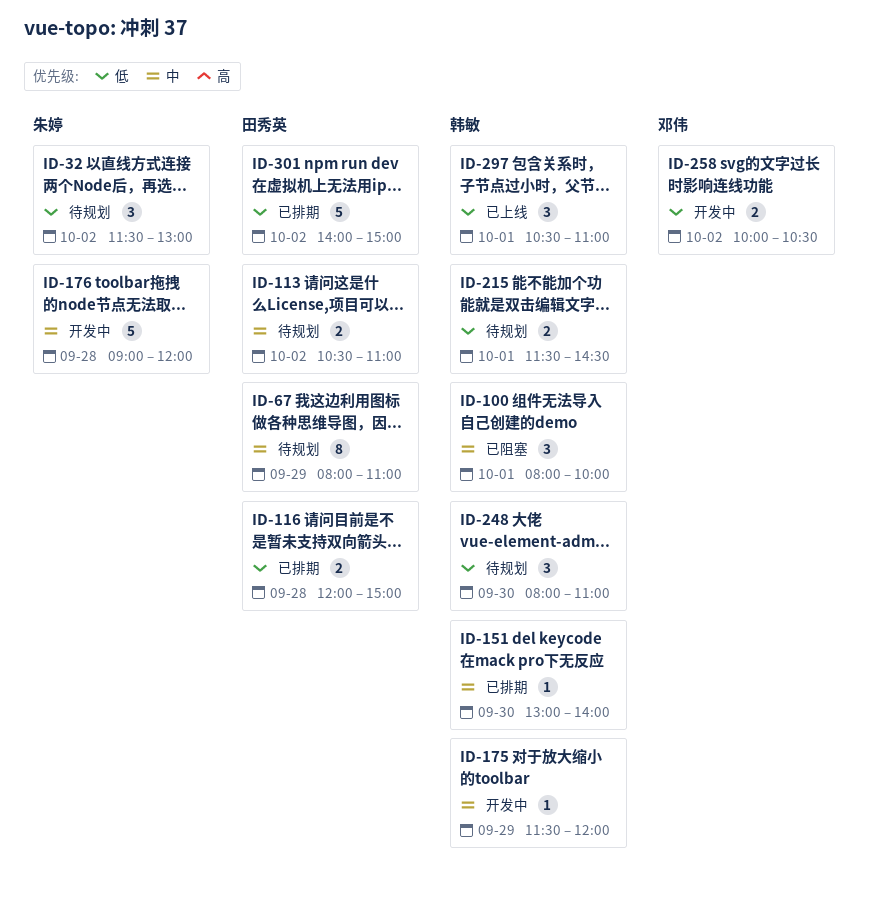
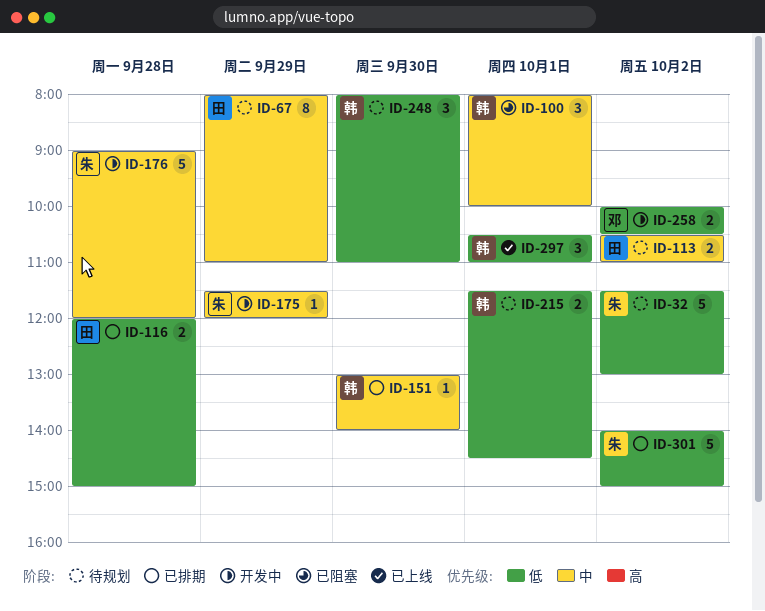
ID-32, estimate: 3 -> 5
ID-175, owner: 韩敏 -> 朱婷
ID-301, owner: 田秀英 -> 朱婷

